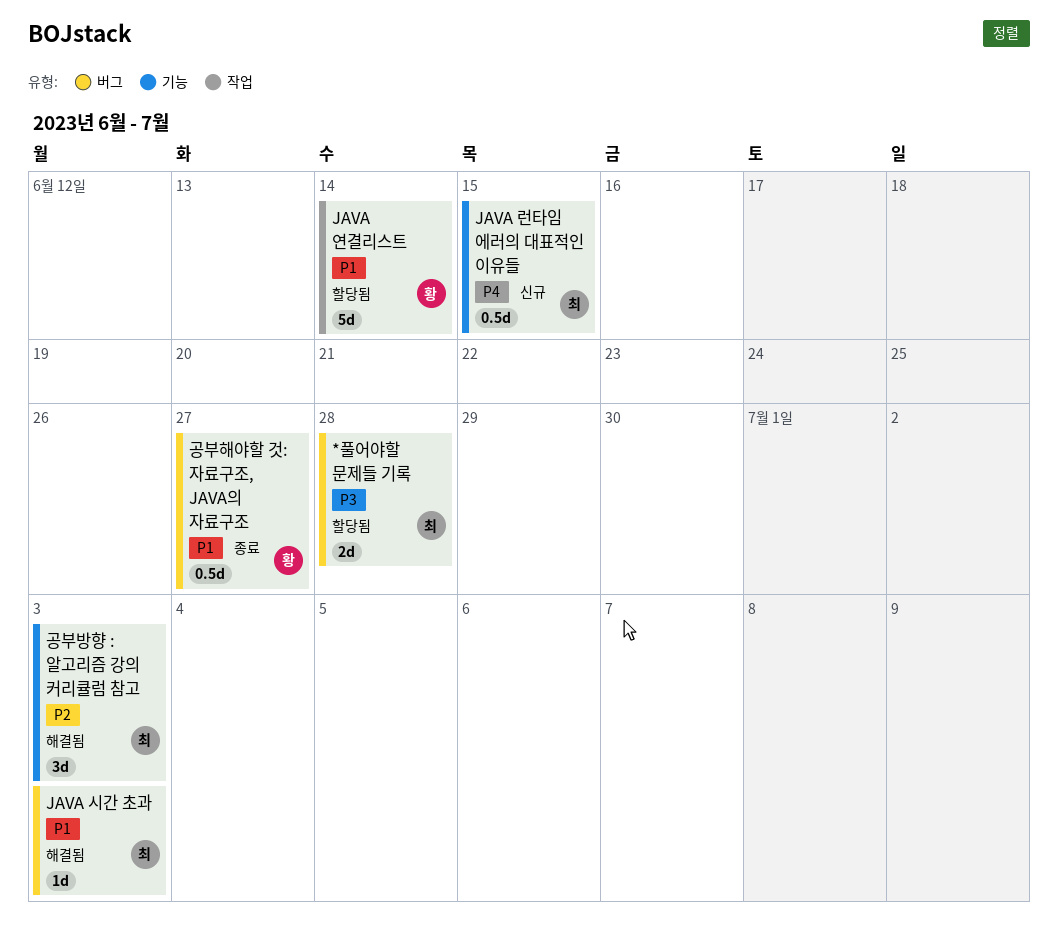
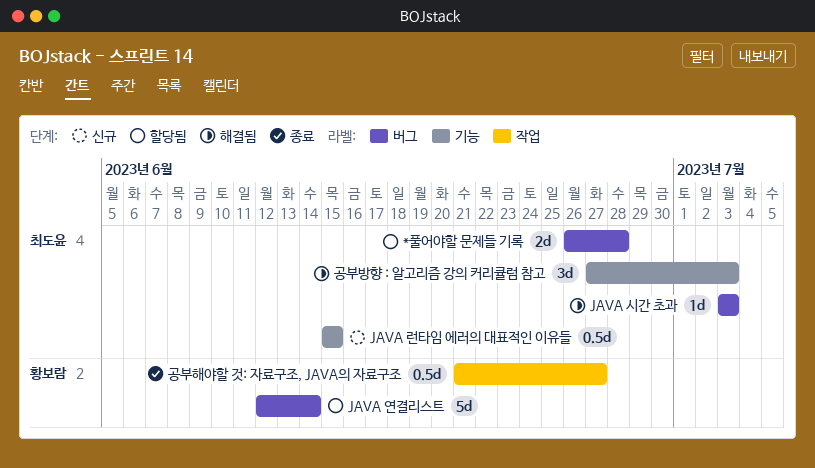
JAVA 연결리스트, label: 작업 -> 버그
공부해야할 것: 자료구조, JAVA의 자료구조, label: 버그 -> 작업

